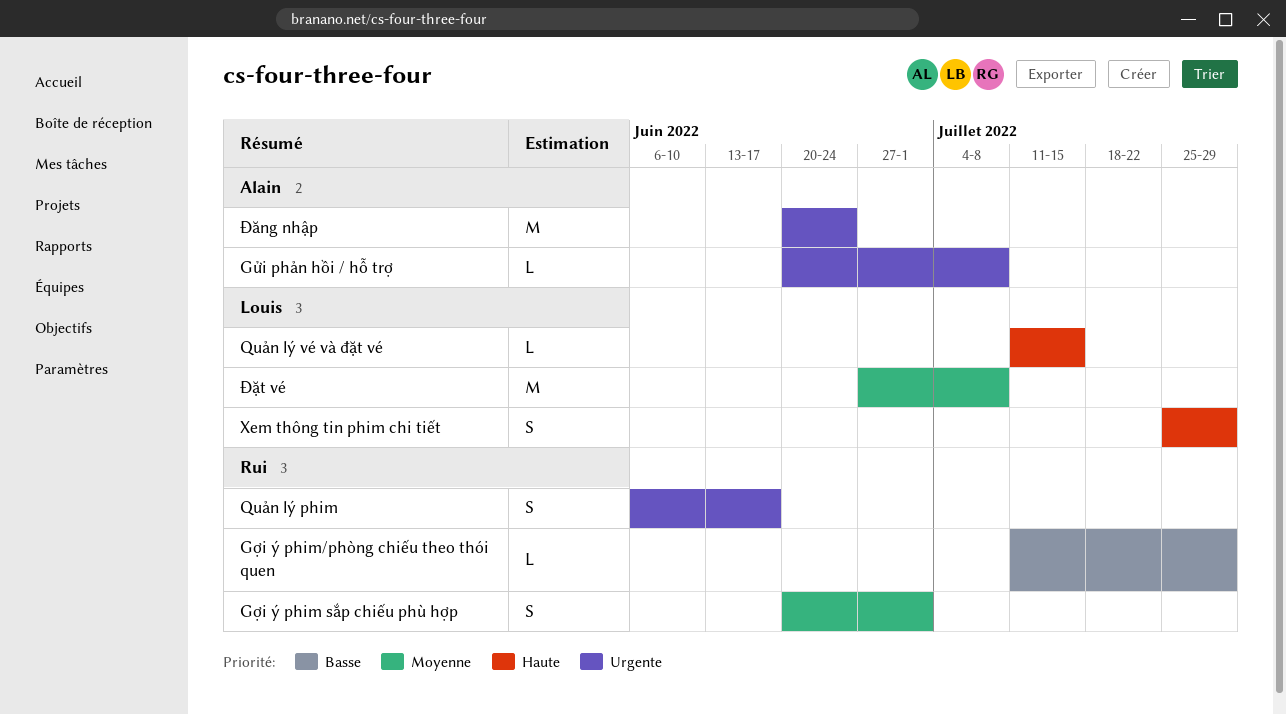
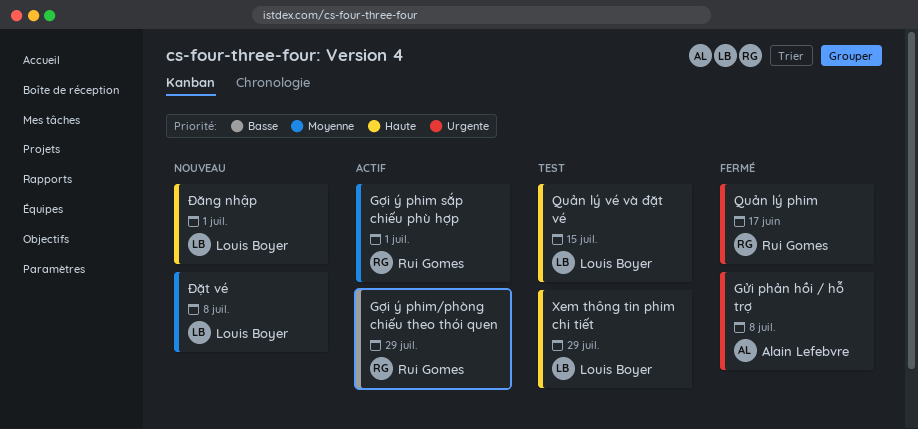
Đăng nhập, owner: Alain Lefebvre -> Louis Boyer
Đăng nhập, priority: Urgente -> Haute
Đăng nhập, due: Jun 24 -> Jul 1

